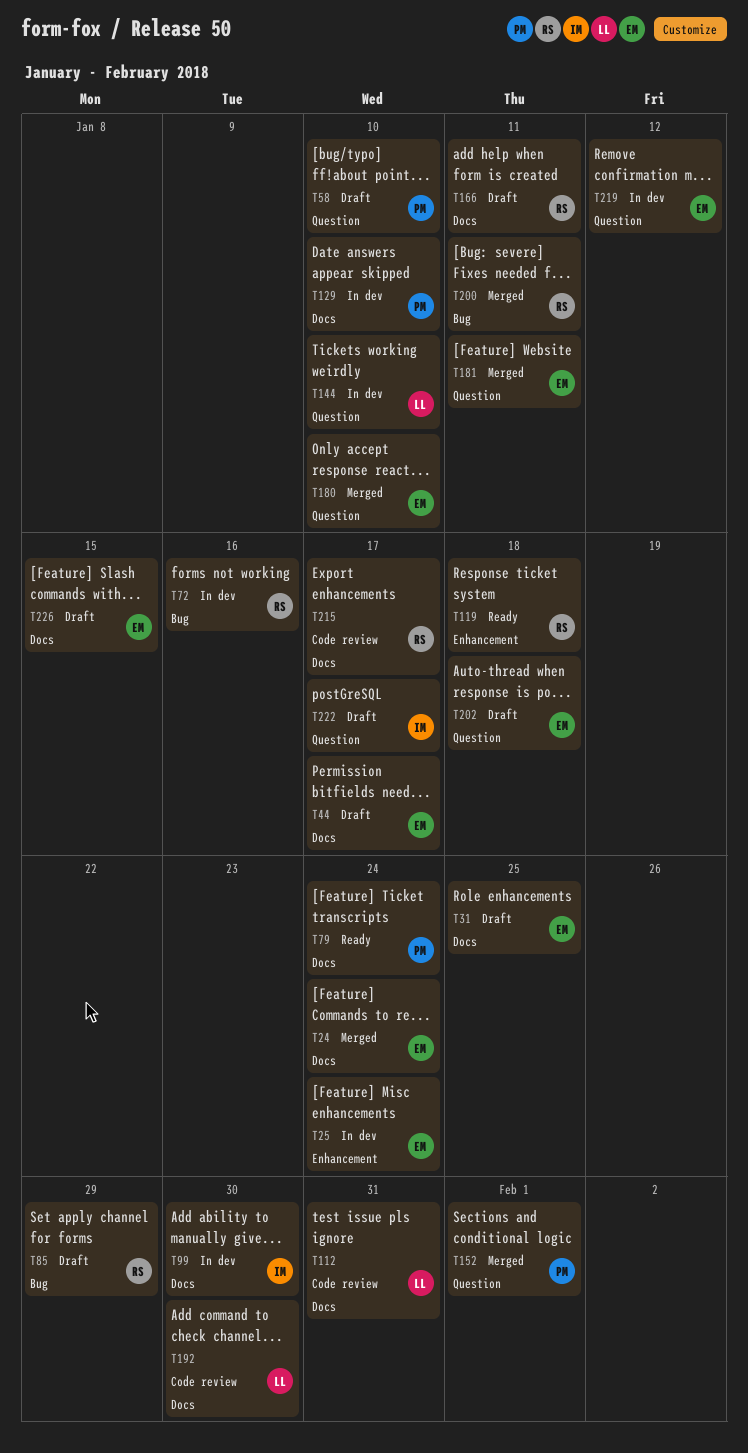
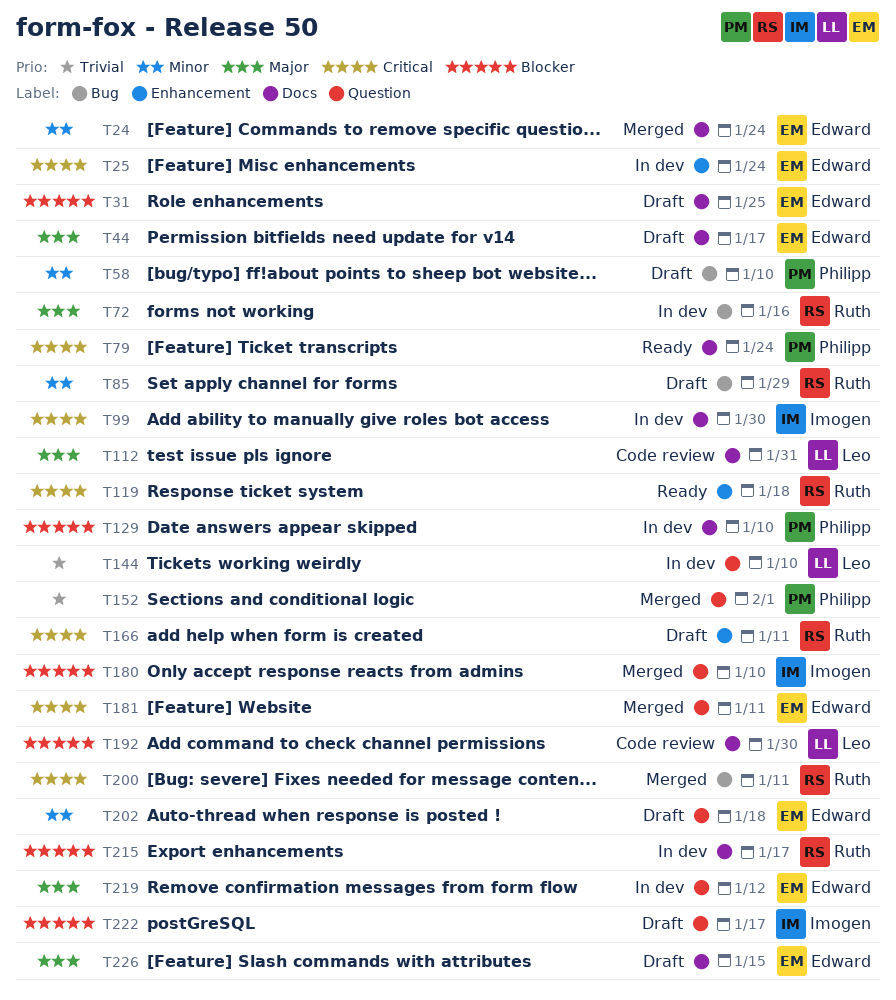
T58, label: Question -> Bug
T166, label: Docs -> Enhancement
T180, owner: Edward -> Imogen
T215, status: Code review -> In dev

